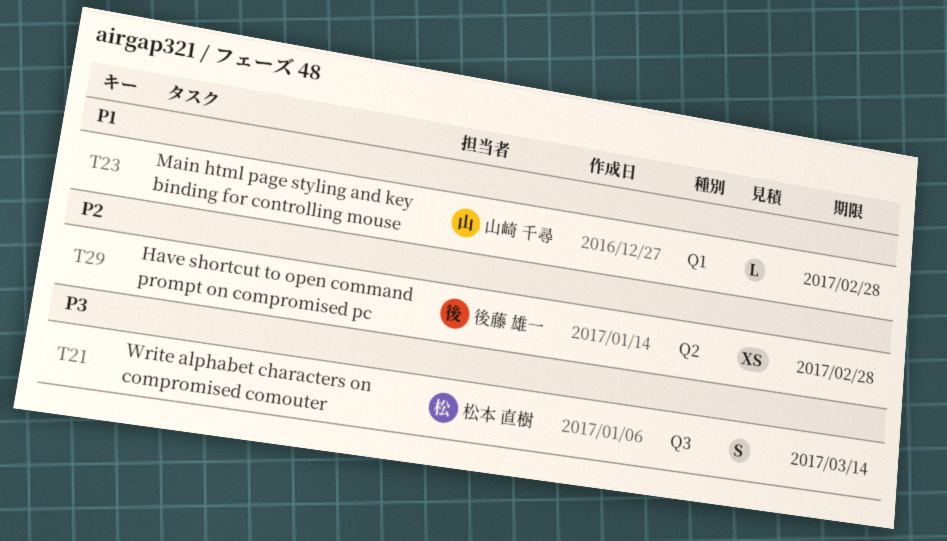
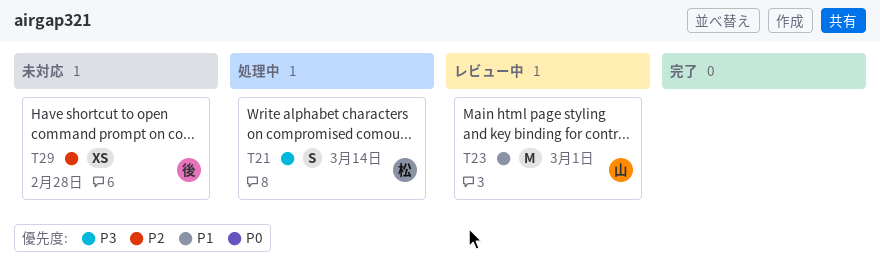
T23, estimate: L -> M
T23, due: Feb 28 -> Mar 1

